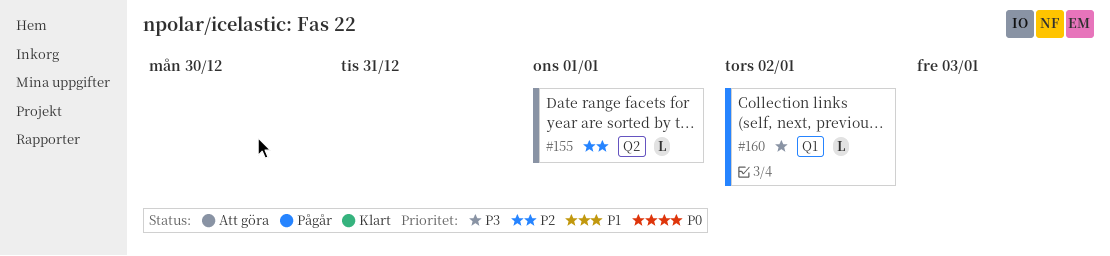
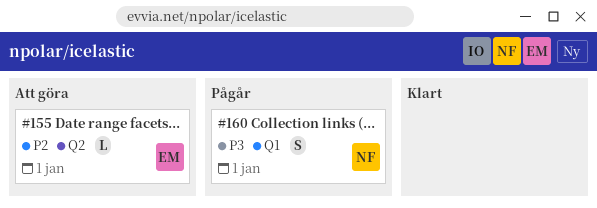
#160, estimate: L -> S
#160, due: Jan 2 -> Jan 1

